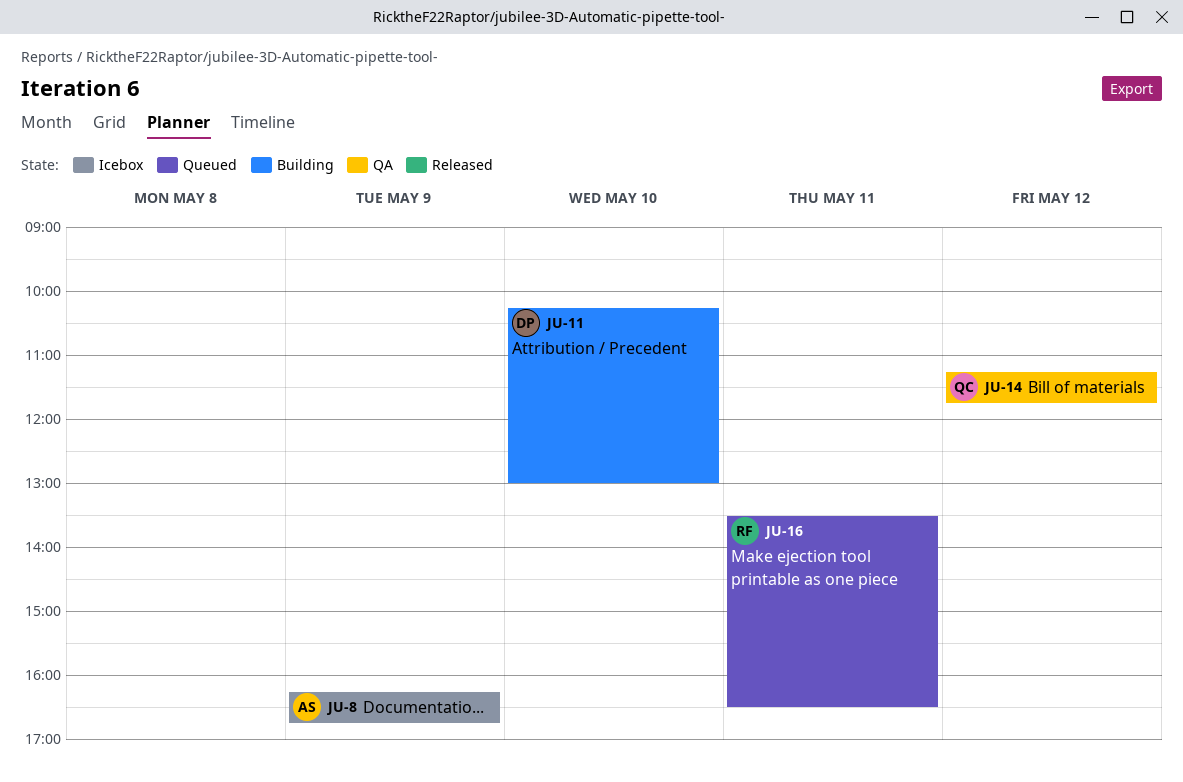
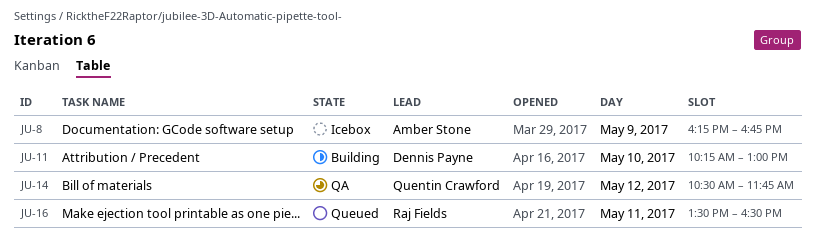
JU-14, begins: 11:15 -> 10:30

